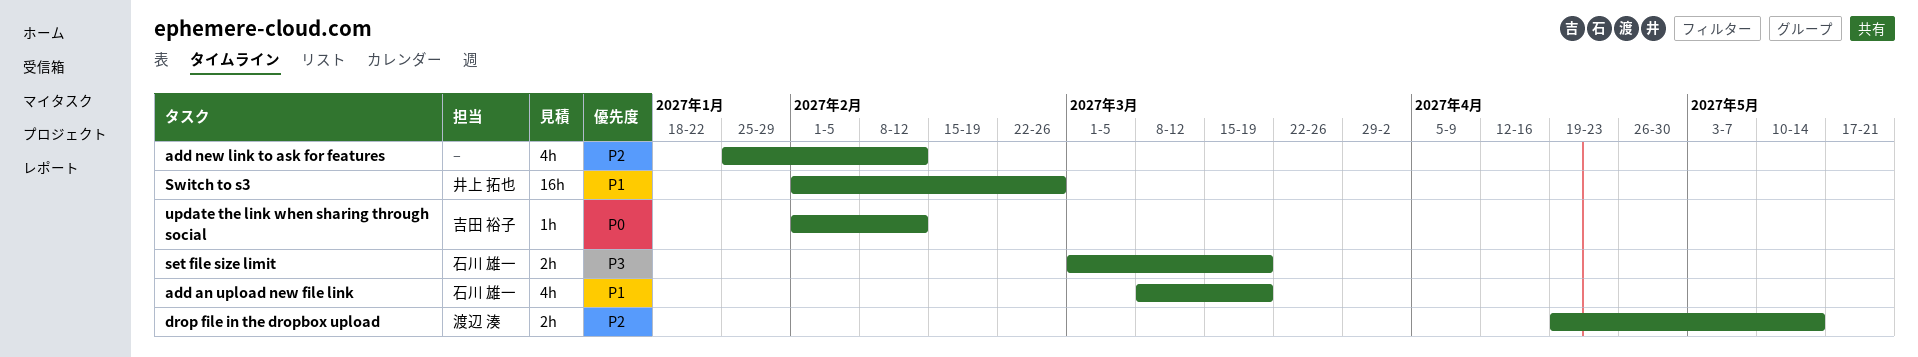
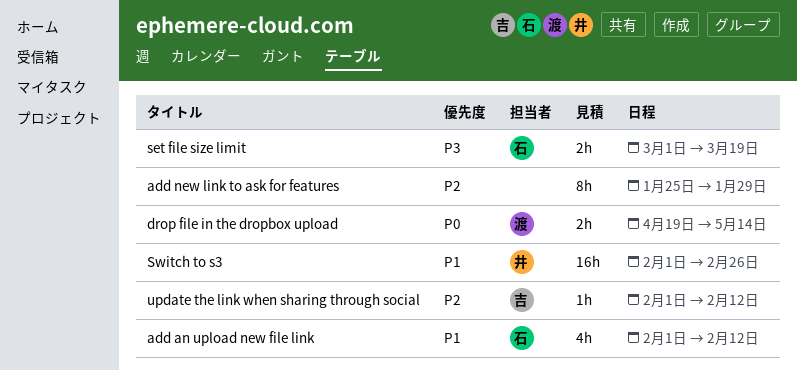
add an upload new file link, start: Mar 8 -> Feb 1
add an upload new file link, due: Mar 19 -> Feb 12
add new link to ask for features, estimate: 4h -> 8h
add new link to ask for features, due: Feb 12 -> Jan 29
drop file in the dropbox upload, priority: P2 -> P0
update the link when sharing through social, priority: P0 -> P2

